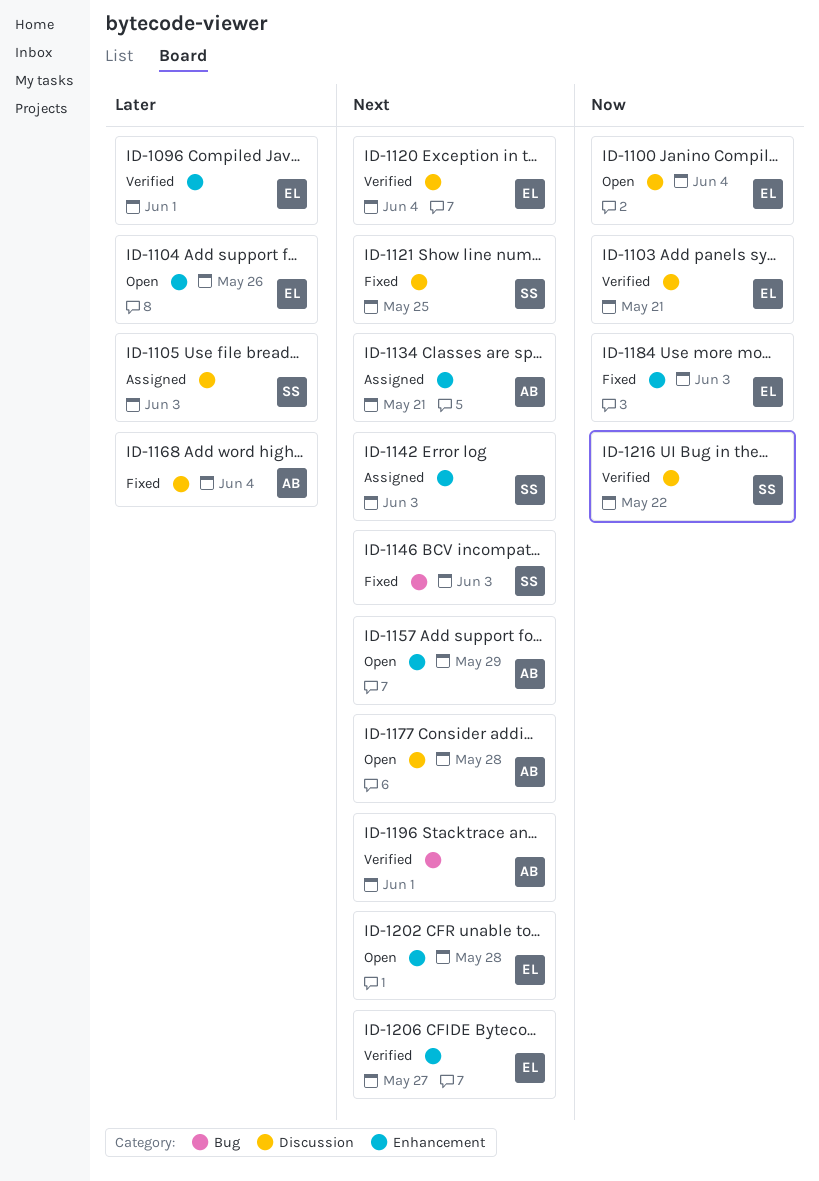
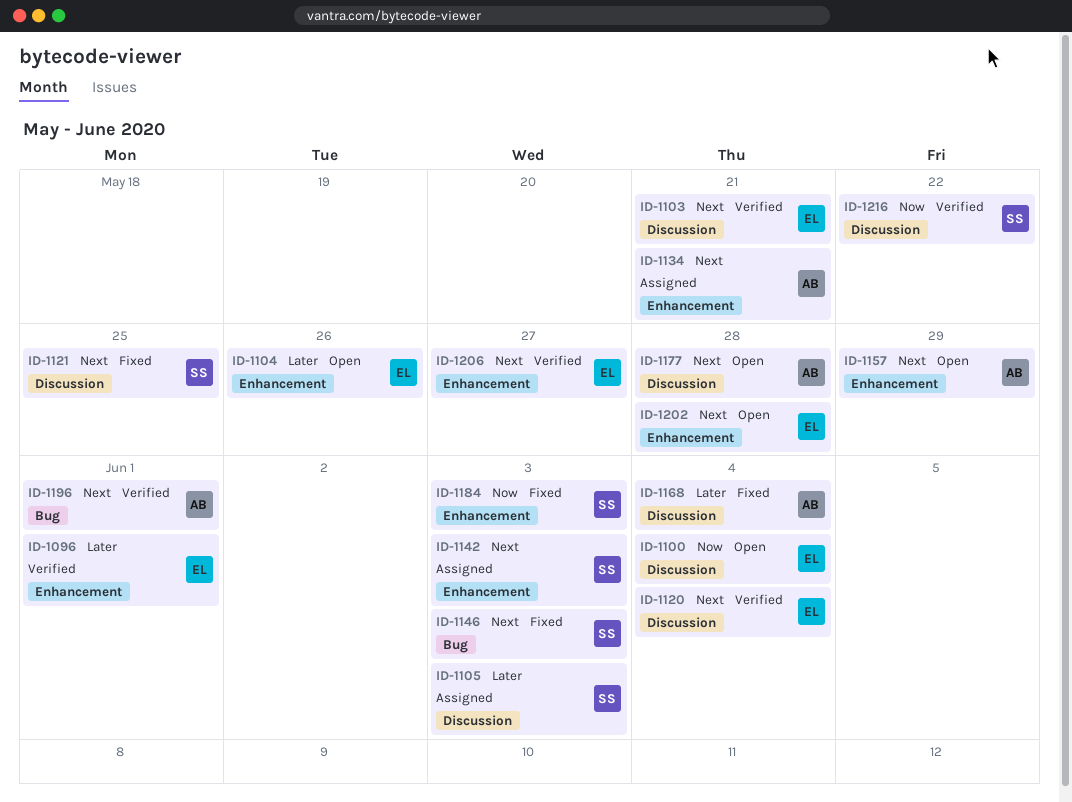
ID-1103, priority: Now -> Next
ID-1184, owner: EL -> SS

